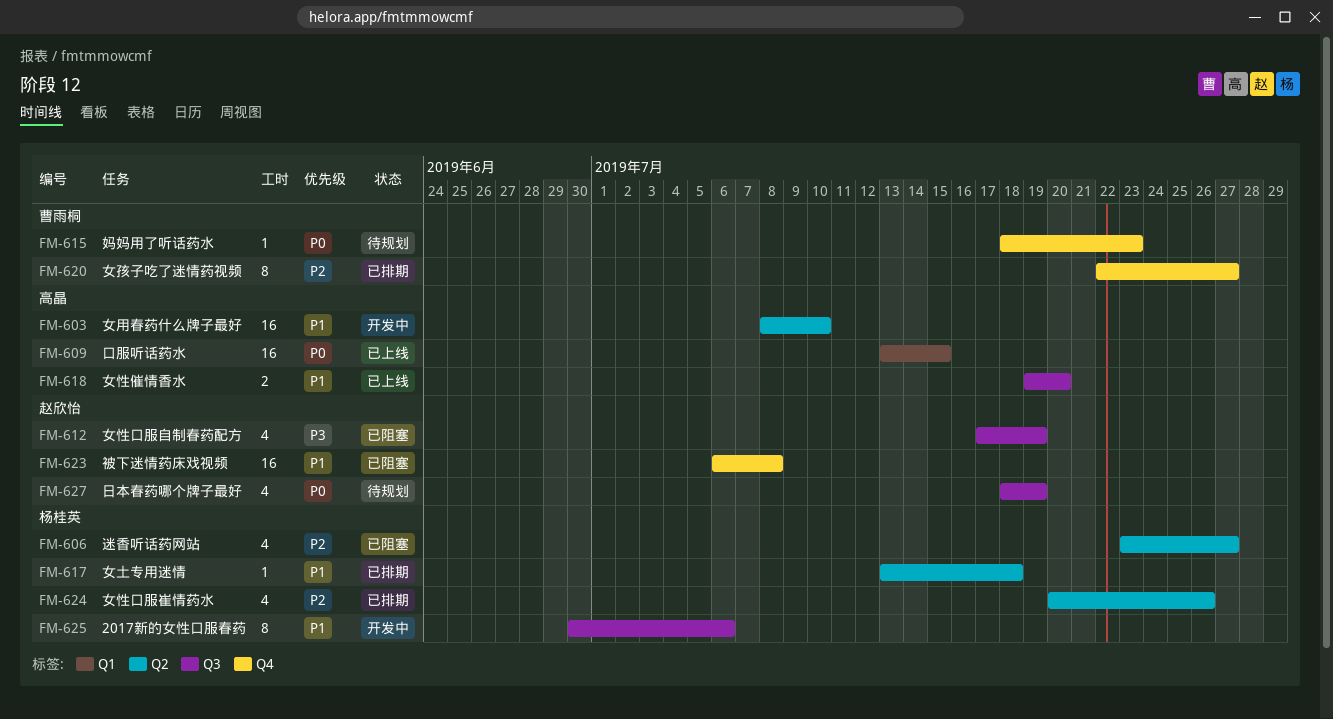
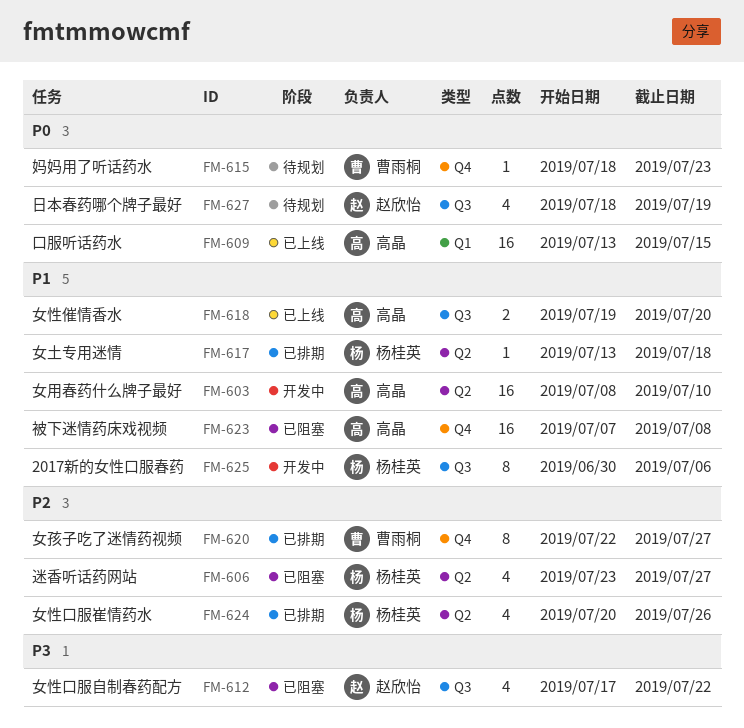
FM-612, due: Jul 19 -> Jul 22
FM-623, owner: 赵欣怡 -> 高晶
FM-623, start: Jul 6 -> Jul 7

